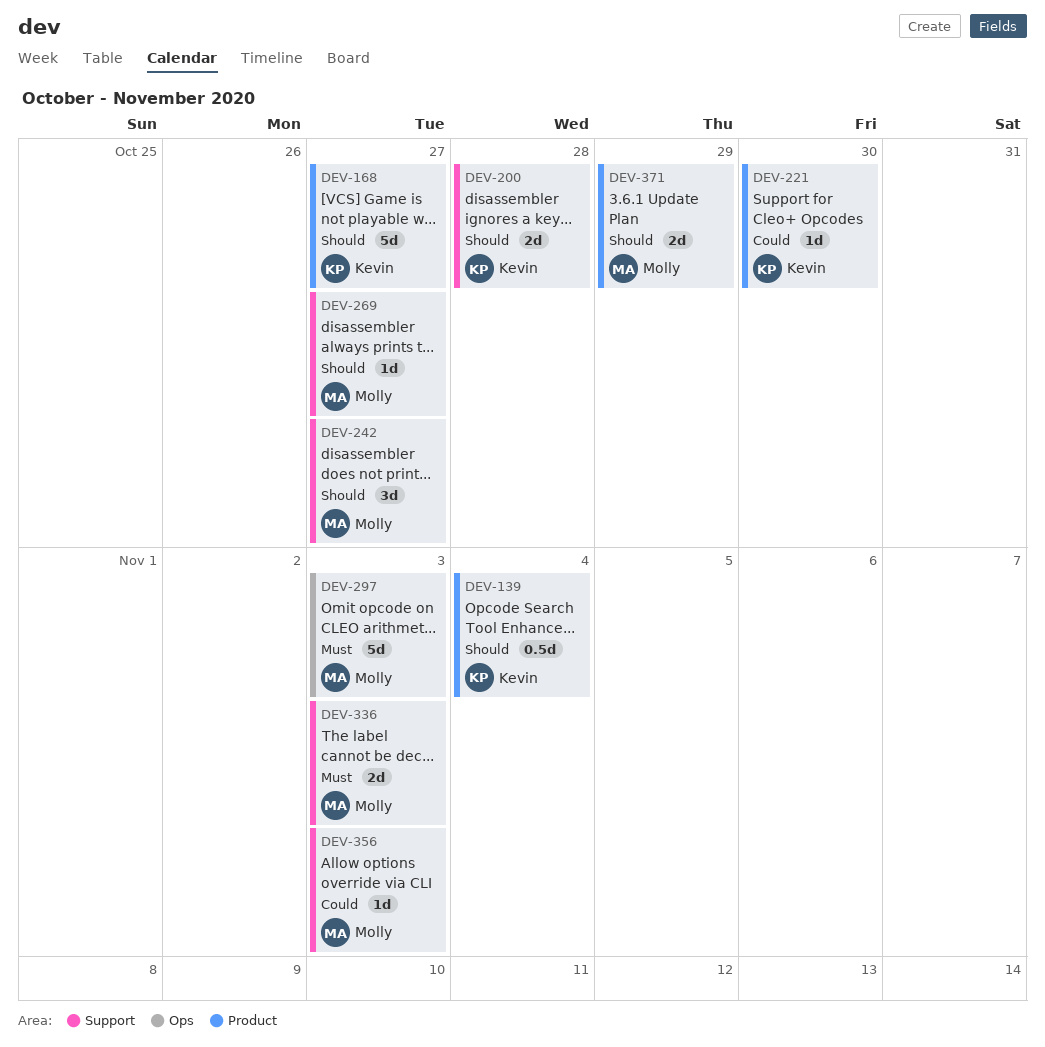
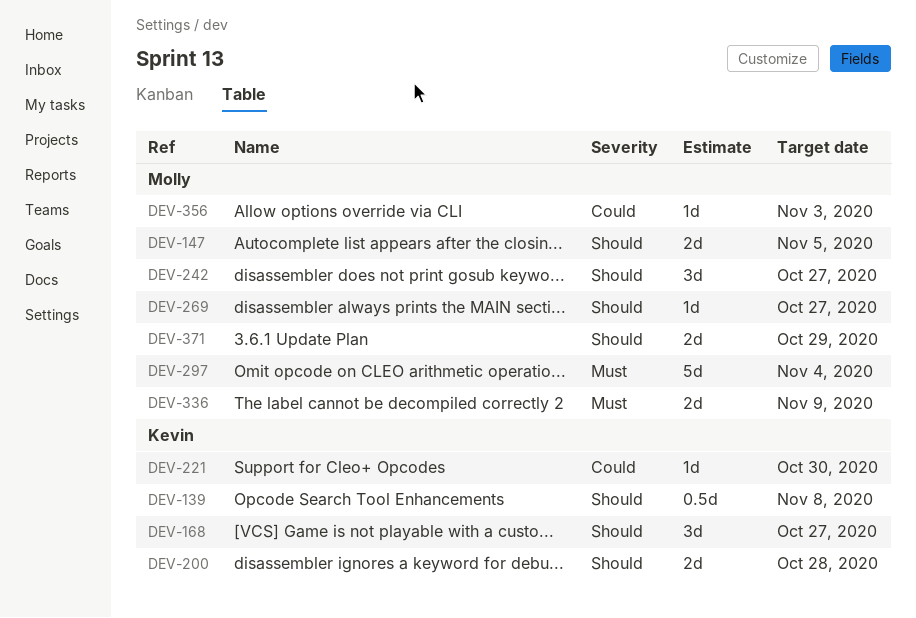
DEV-139, due: Nov 4 -> Nov 8
DEV-147: none -> present
DEV-168, estimate: 5d -> 3d
DEV-297, due: Nov 3 -> Nov 4
DEV-336, due: Nov 3 -> Nov 9

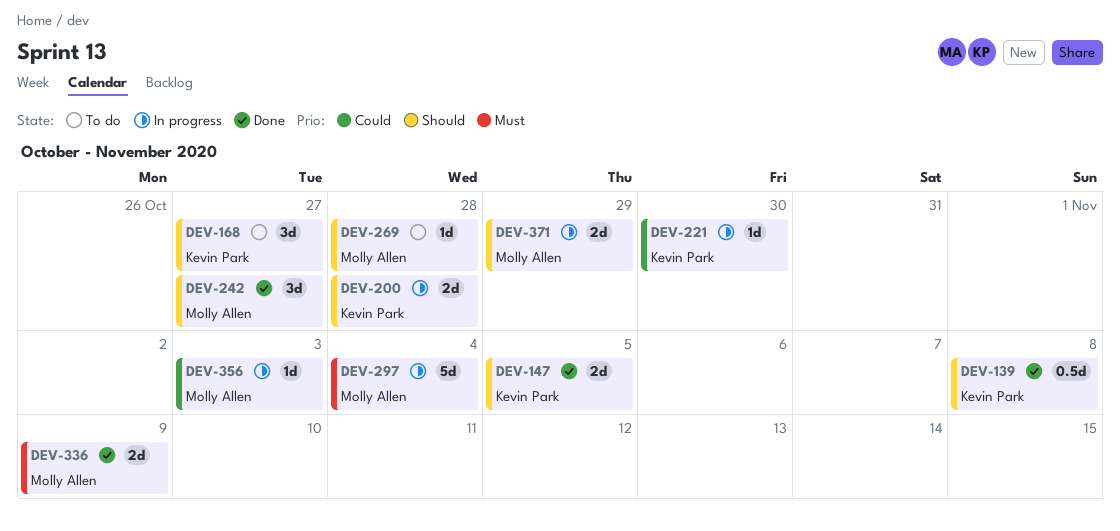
DEV-147, owner: Molly Allen -> Kevin Park
DEV-269, due: Oct 27 -> Oct 28

